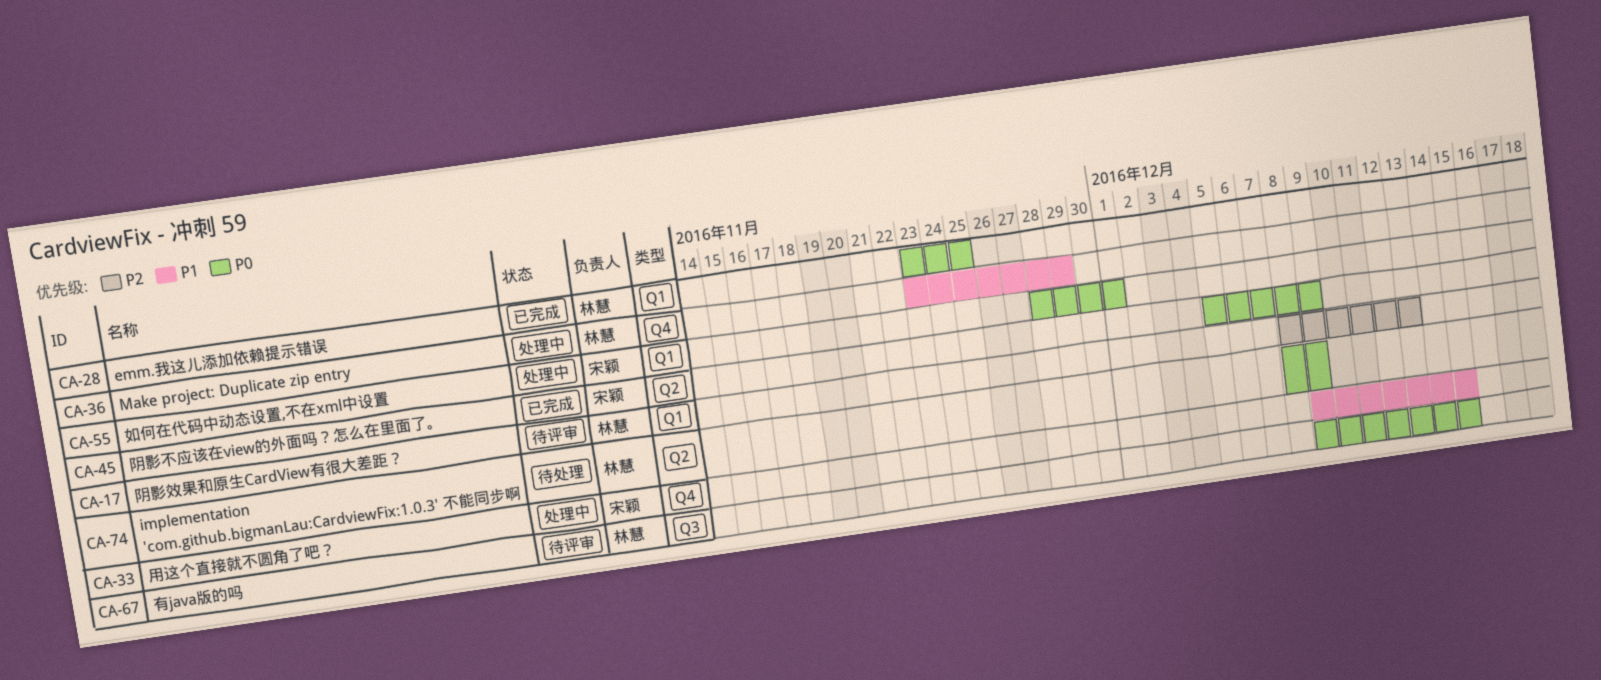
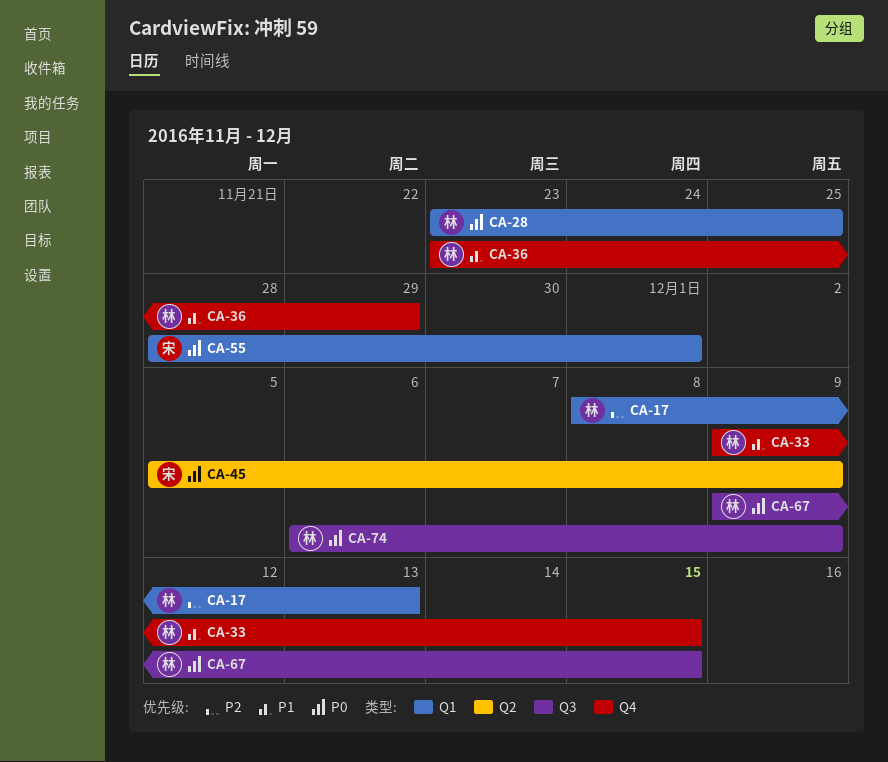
CA-33, owner: 宋颖 -> 林慧
CA-74, label: Q2 -> Q3
CA-74, start: Dec 8 -> Dec 6

